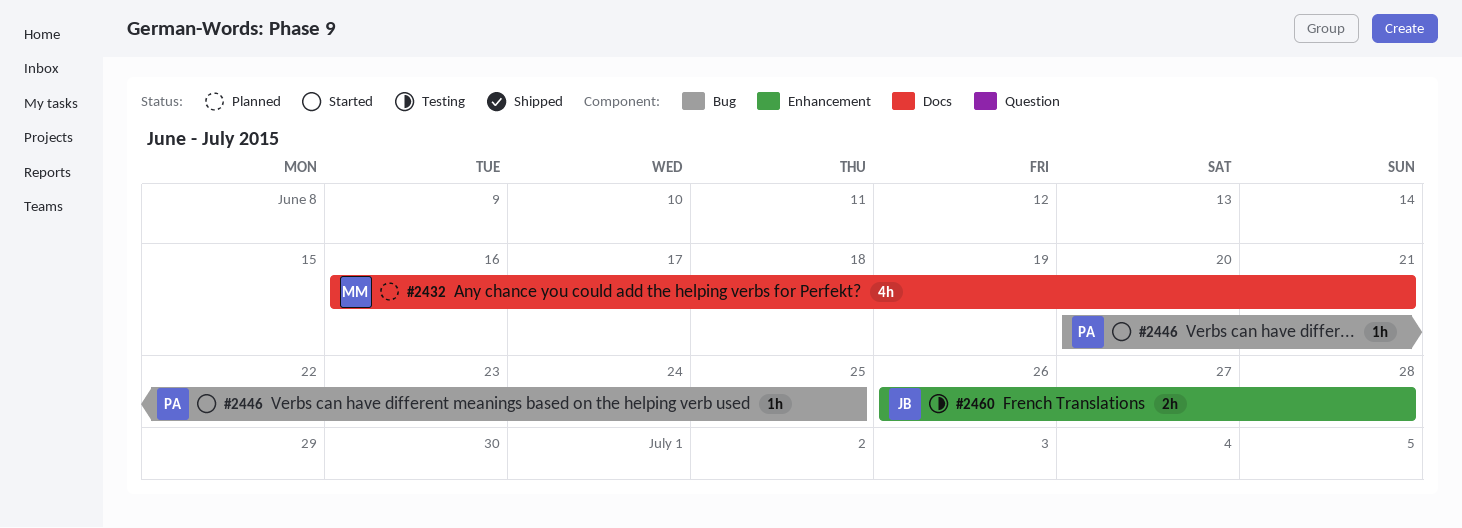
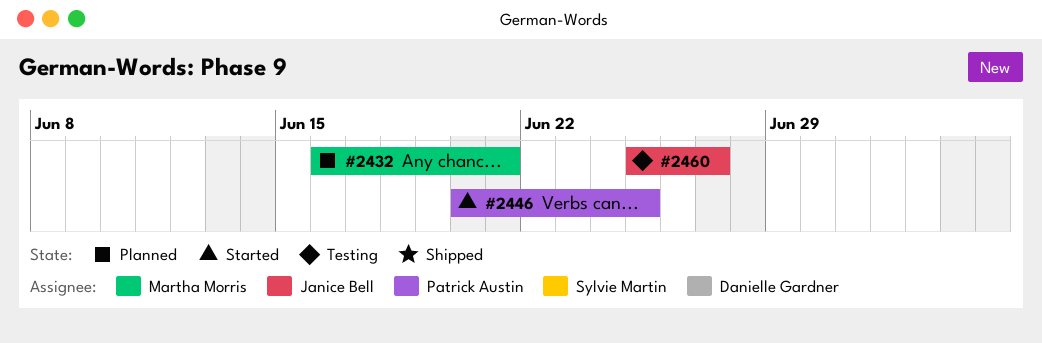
#2460, start: Jun 26 -> Jun 25
#2460, due: Jun 28 -> Jun 27

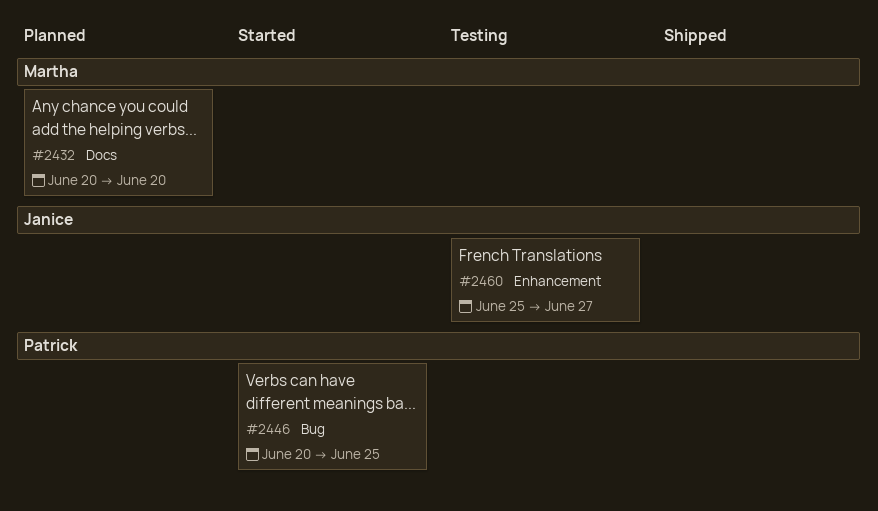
#2432, start: Jun 16 -> Jun 20
#2432, due: Jun 21 -> Jun 20

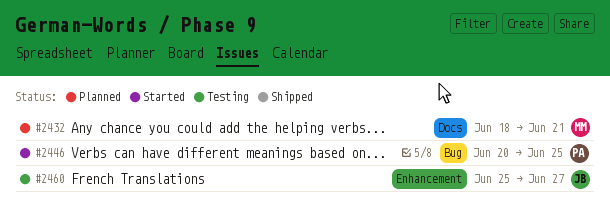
#2432, start: Jun 20 -> Jun 18
#2432, due: Jun 20 -> Jun 21

